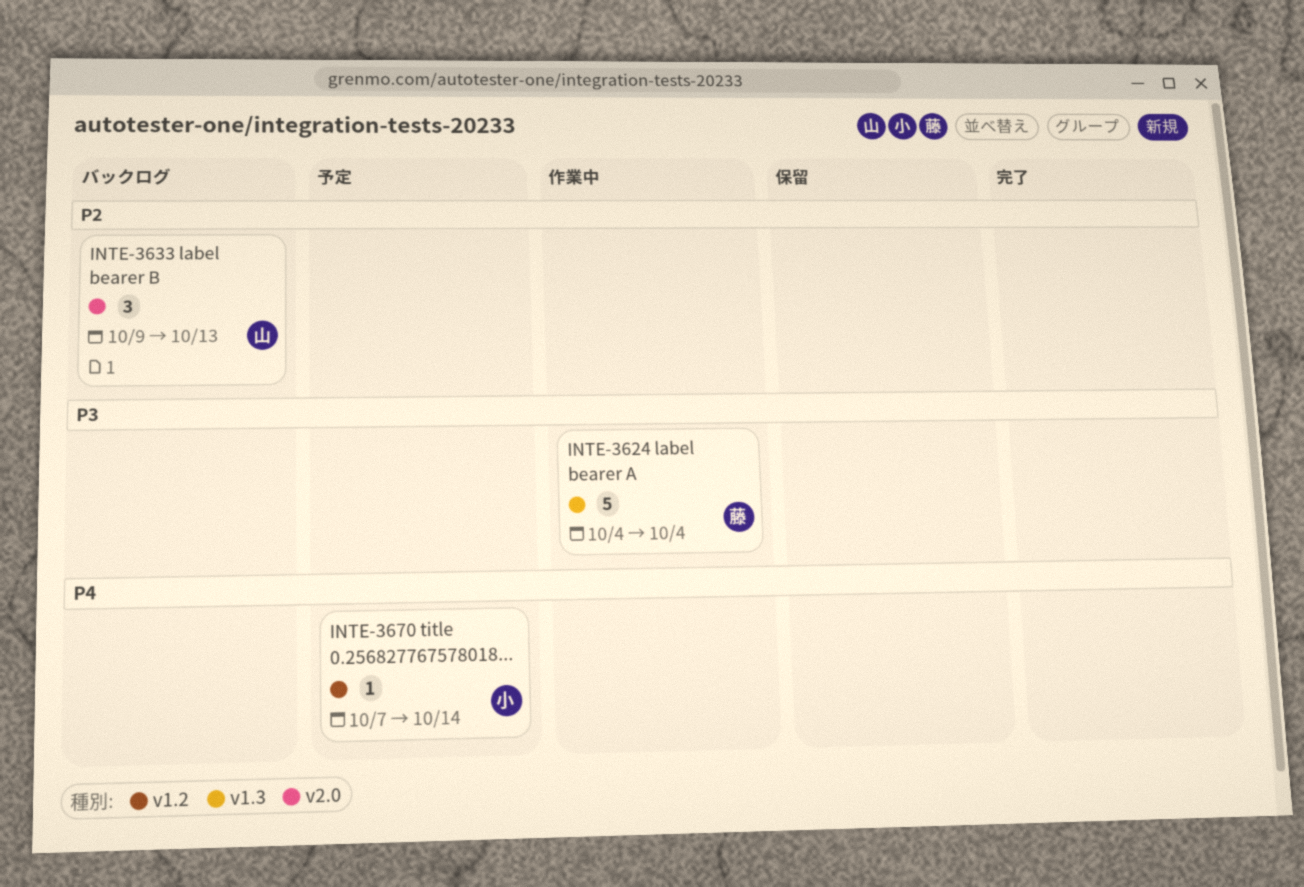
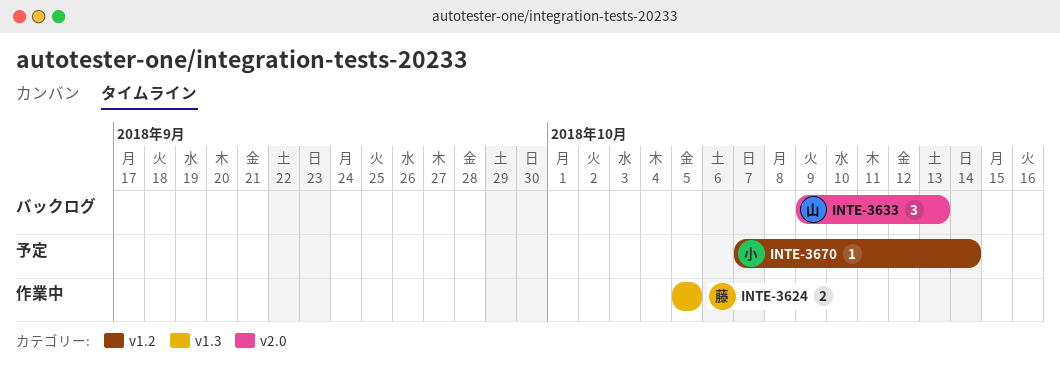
INTE-3624, estimate: 5 -> 2
INTE-3624, start: Oct 4 -> Oct 5
INTE-3624, due: Oct 4 -> Oct 5

